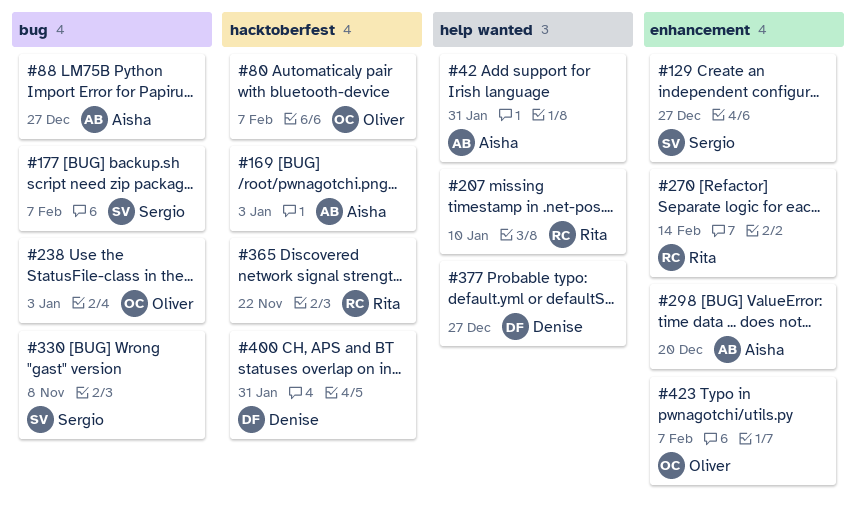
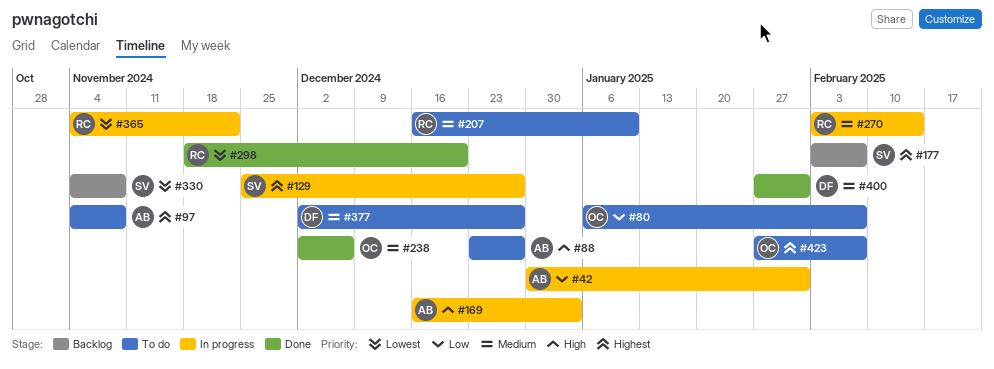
#97: none -> present
#238, due: Jan 3 -> Dec 6
#298, owner: Aisha -> Rita

